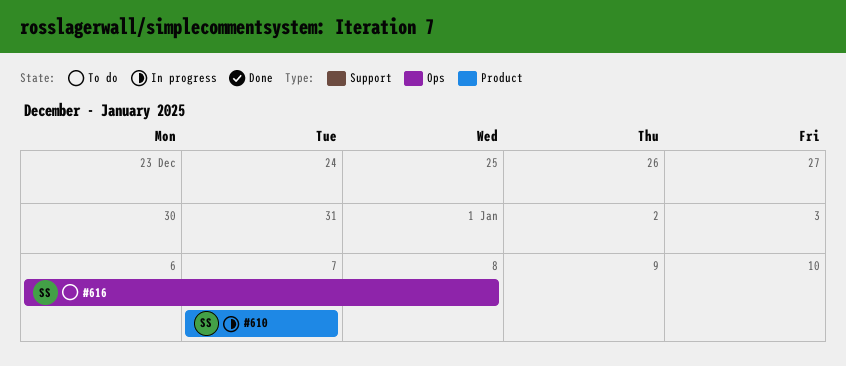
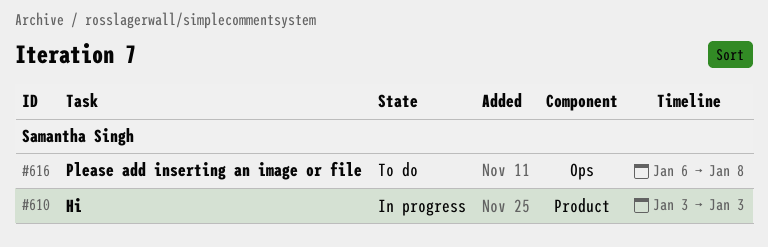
#610, start: Jan 7 -> Jan 3
#610, due: Jan 7 -> Jan 3

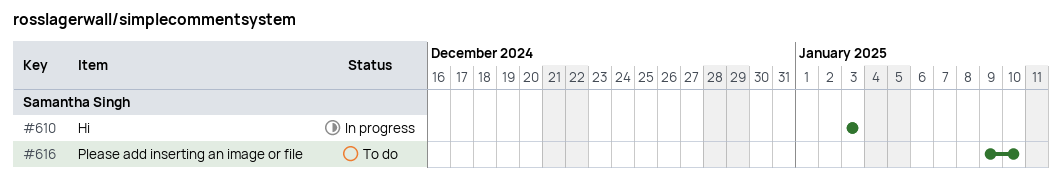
#616, start: Jan 6 -> Jan 9
#616, due: Jan 8 -> Jan 10

